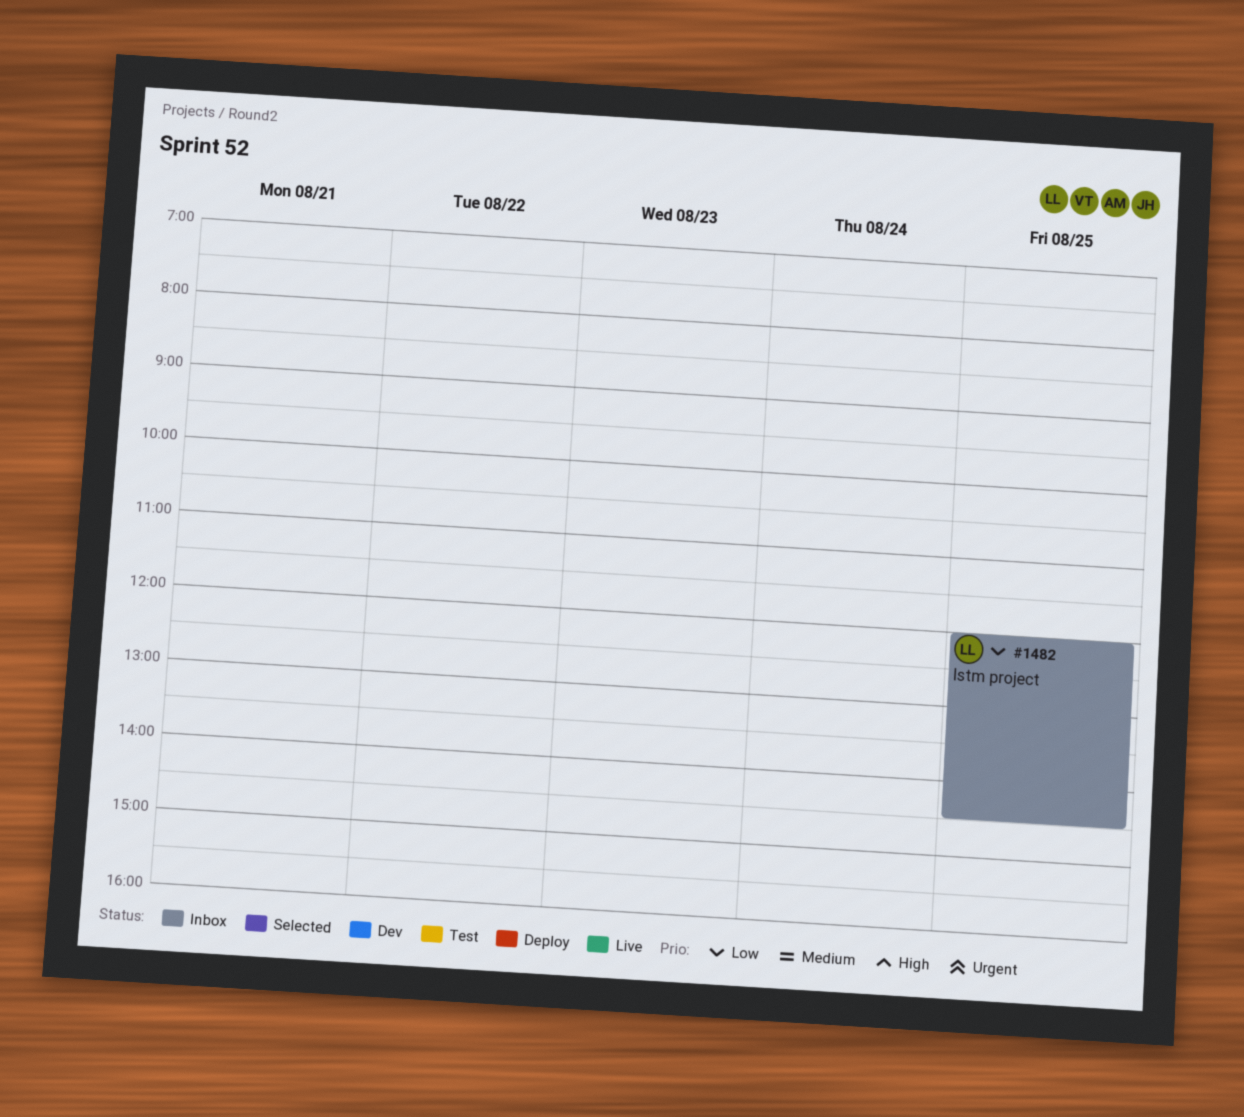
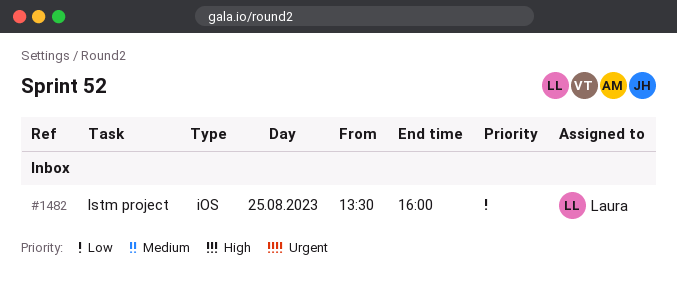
#1482, begins: 12:00 -> 13:30
#1482, ends: 14:30 -> 16:00

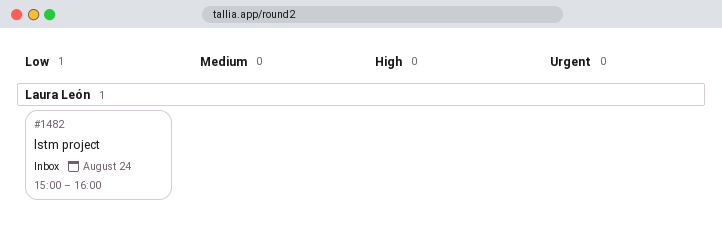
#1482, day: Aug 25 -> Aug 24
#1482, begins: 13:30 -> 15:00

